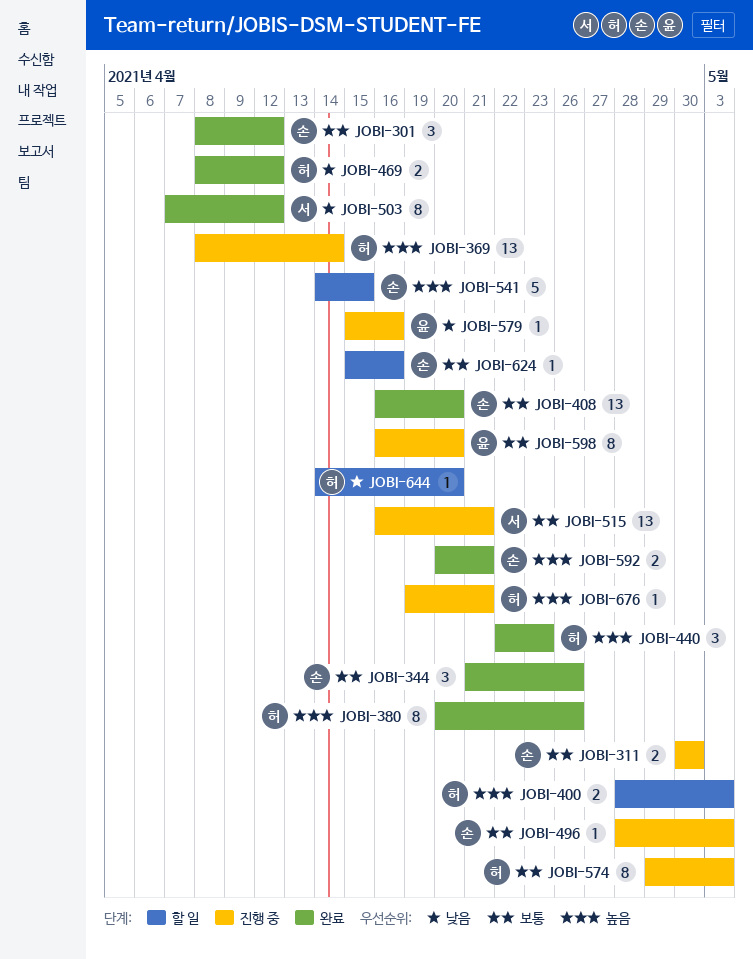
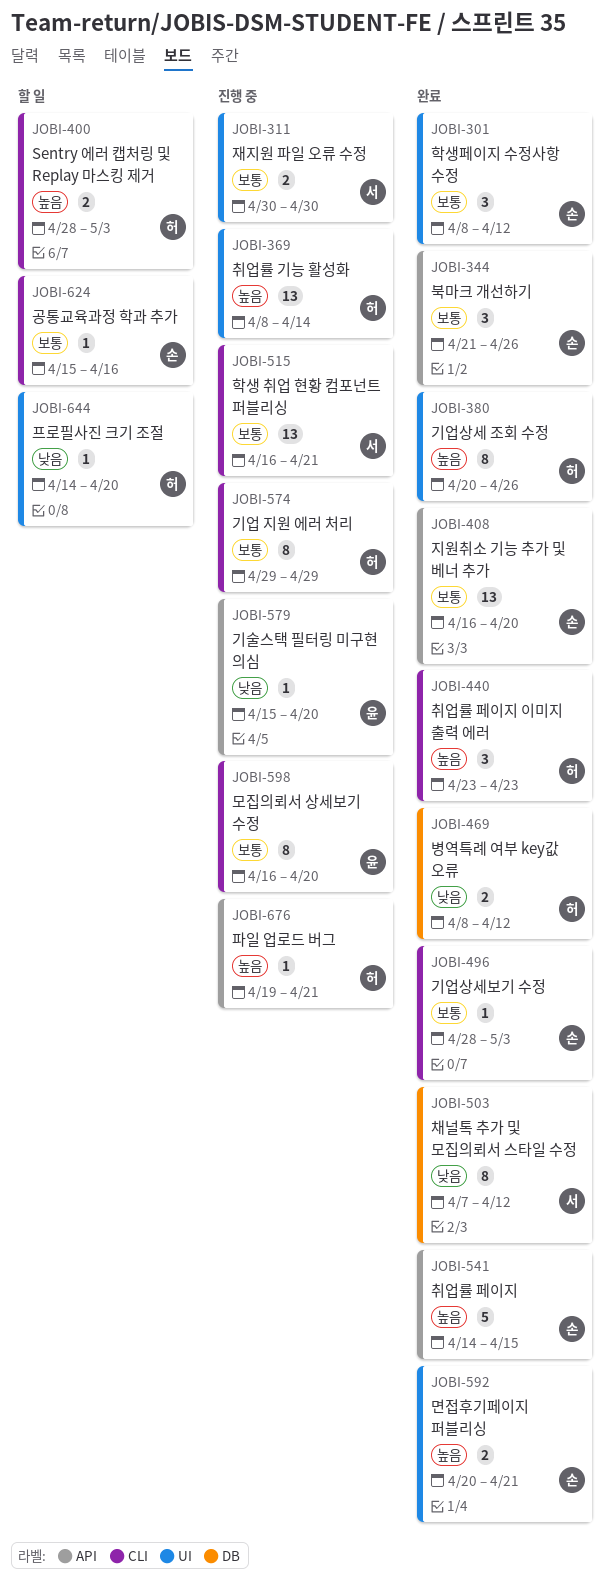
JOBI-311, owner: 손 -> 서
JOBI-440, start: Apr 22 -> Apr 23
JOBI-496, status: 진행 중 -> 완료
JOBI-541, status: 할 일 -> 완료
JOBI-574, due: May 3 -> Apr 29
JOBI-579, due: Apr 16 -> Apr 20

